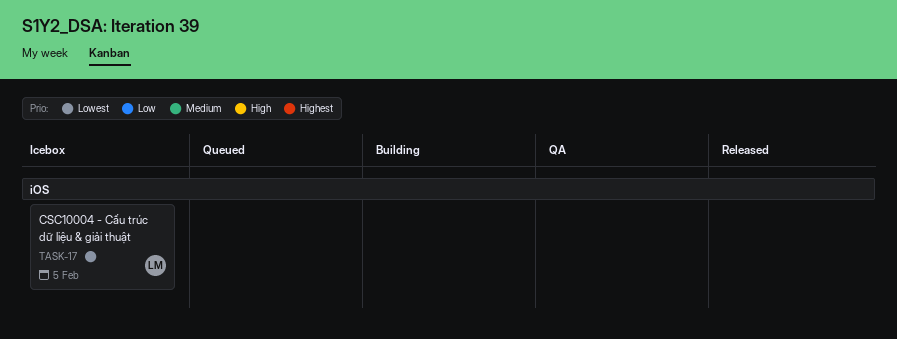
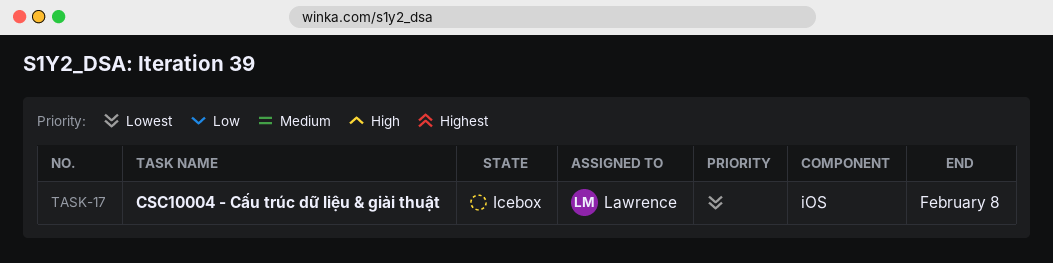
TASK-17, due: Feb 5 -> Feb 8

